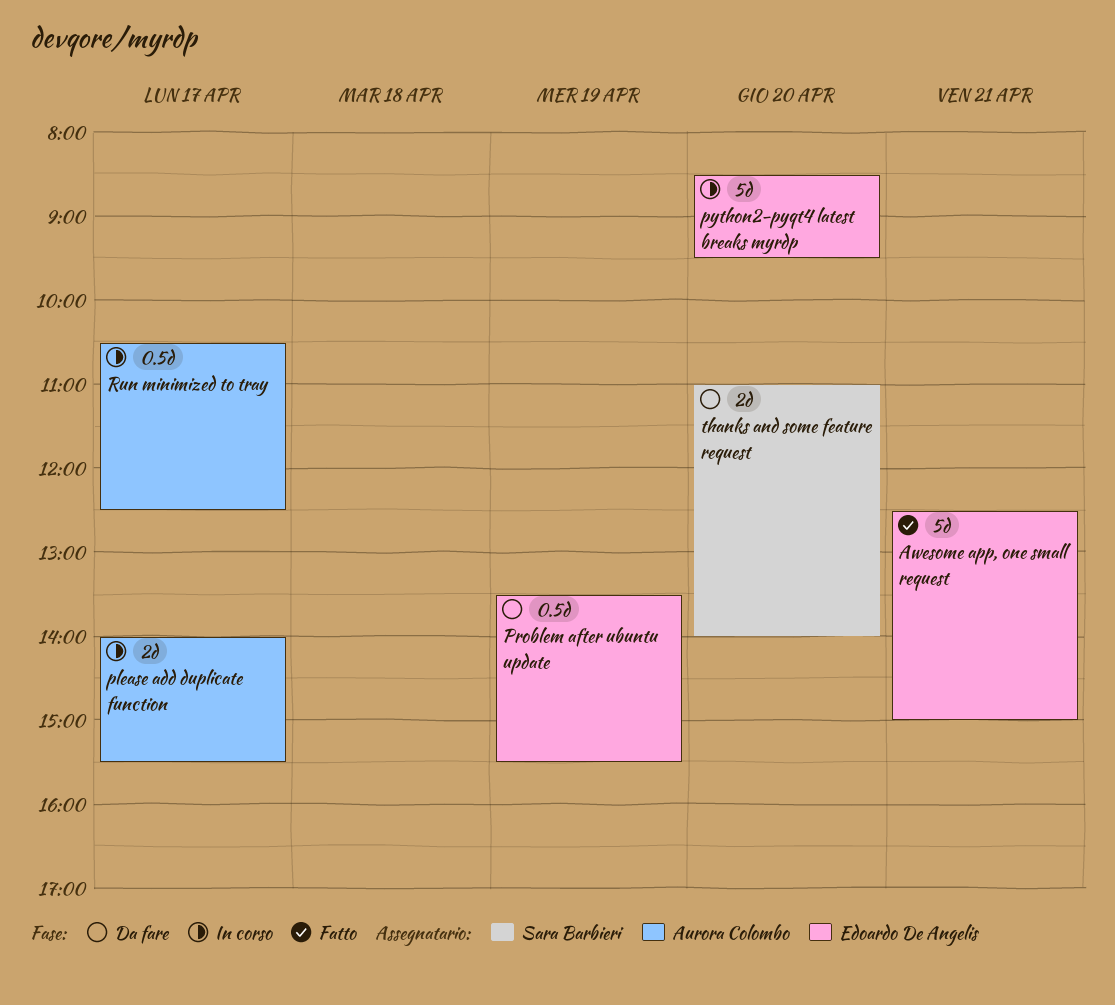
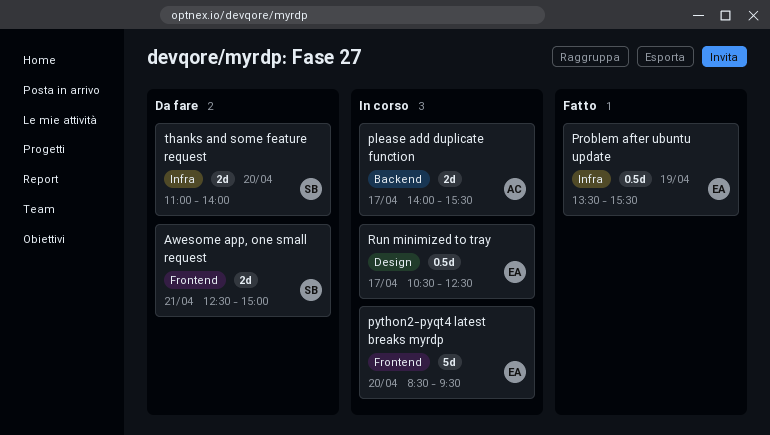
Awesome app, one small request, status: Fatto -> Da fare
Awesome app, one small request, owner: Edoardo De Angelis -> Sara Barbieri
Awesome app, one small request, estimate: 5d -> 2d
Problem after ubuntu update, status: Da fare -> Fatto
Run minimized to tray, owner: Aurora Colombo -> Edoardo De Angelis

